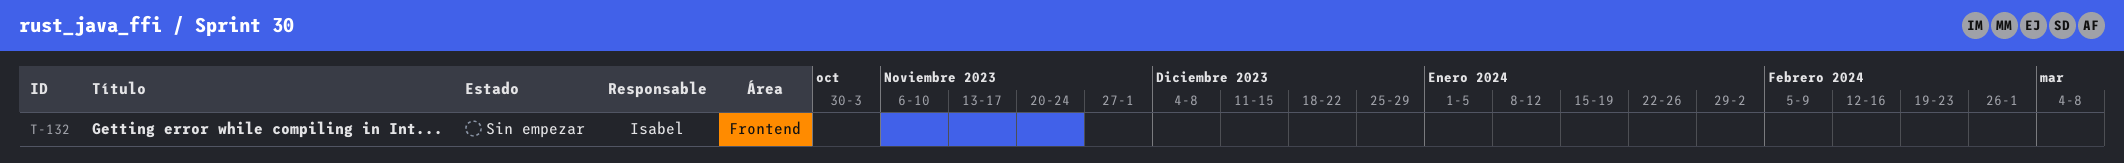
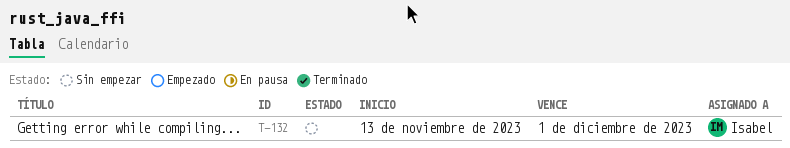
T-132, start: Nov 6 -> Nov 13
T-132, due: Nov 24 -> Dec 1

